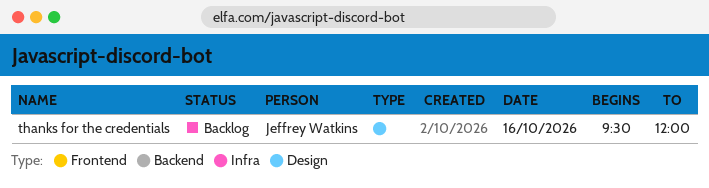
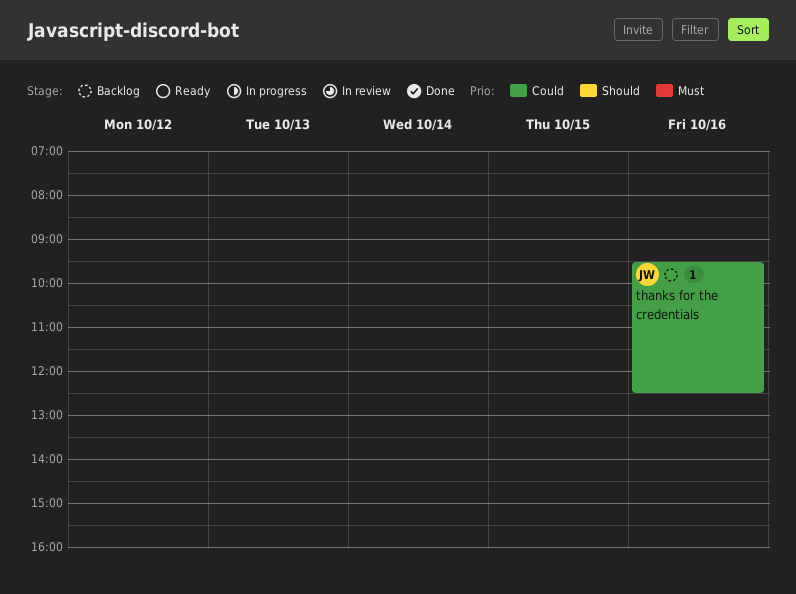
thanks for the credentials, ends: 12:00 -> 12:30

